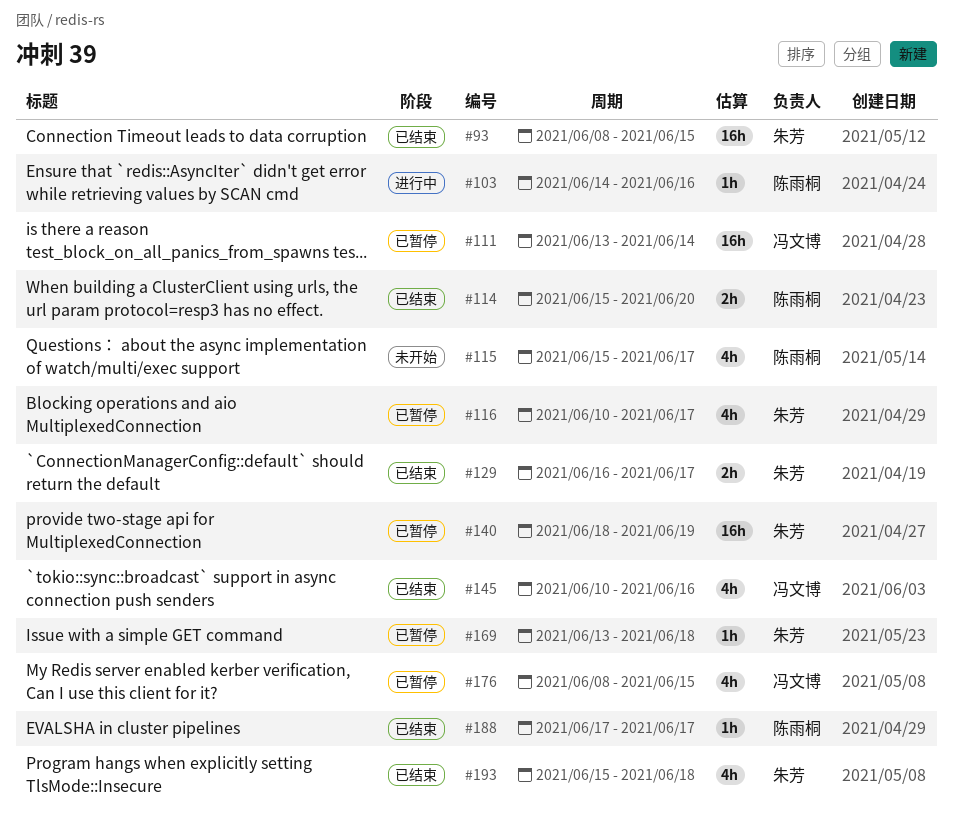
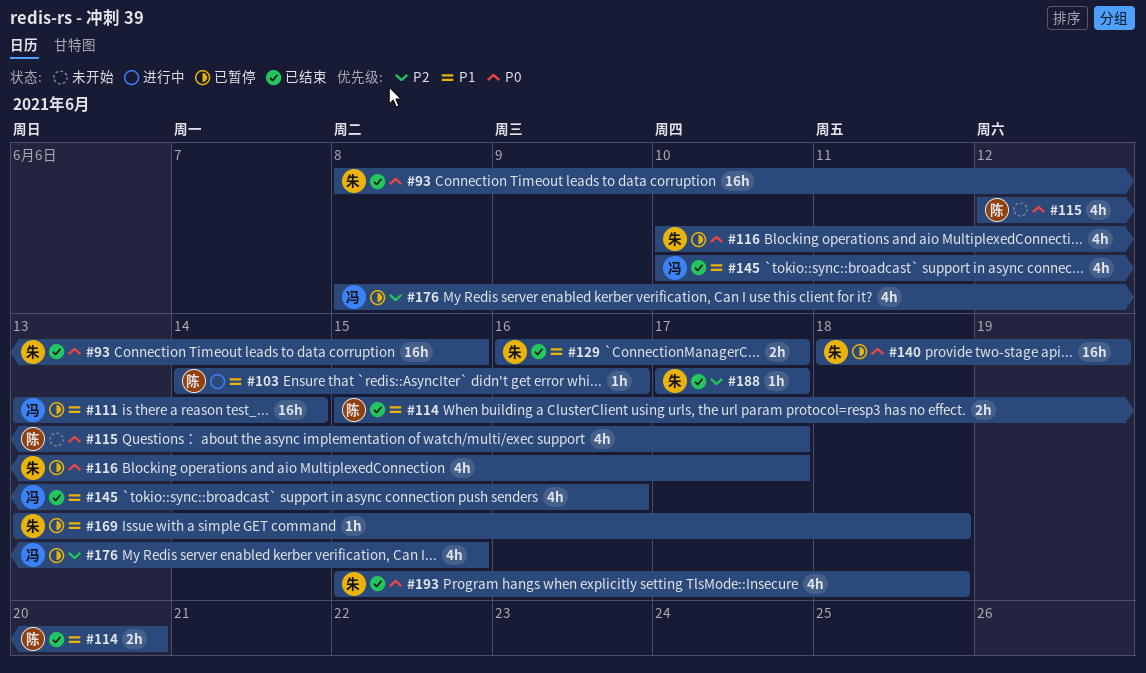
#115, start: Jun 15 -> Jun 12
#188, owner: 陈雨桐 -> 朱芳

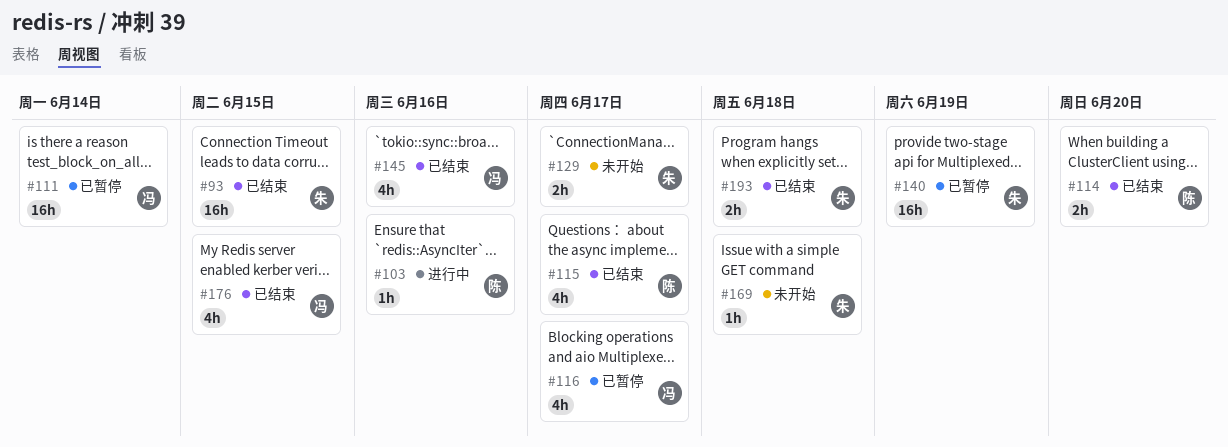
#115, status: 未开始 -> 已结束
#116, owner: 朱 -> 冯
#129, status: 已结束 -> 未开始
#169, status: 已暂停 -> 未开始
#176, status: 已暂停 -> 已结束
#188: present -> none
#193, estimate: 4h -> 2h

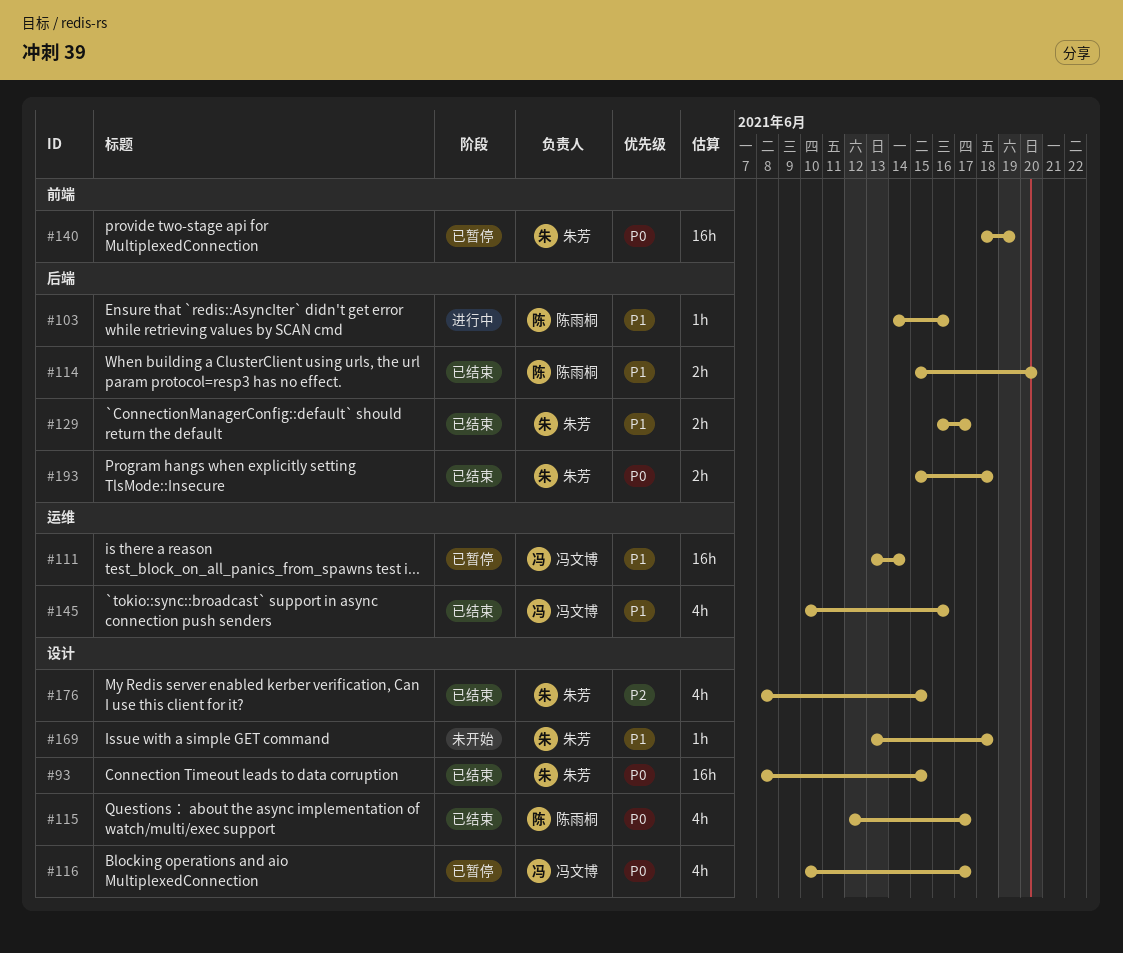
#129, status: 未开始 -> 已结束
#176, owner: 冯文博 -> 朱芳

